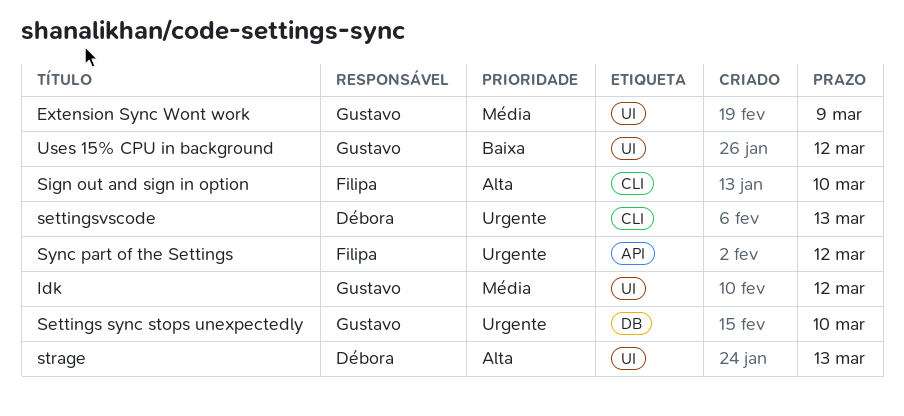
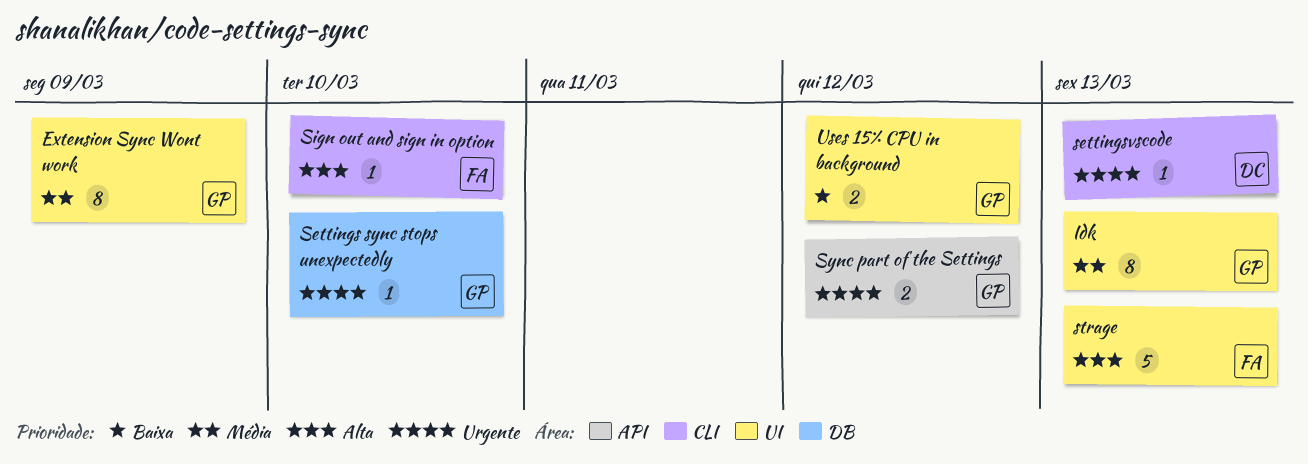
Idk, due: Mar 12 -> Mar 13
strage, owner: Débora -> Filipa
Sync part of the Settings, owner: Filipa -> Gustavo

